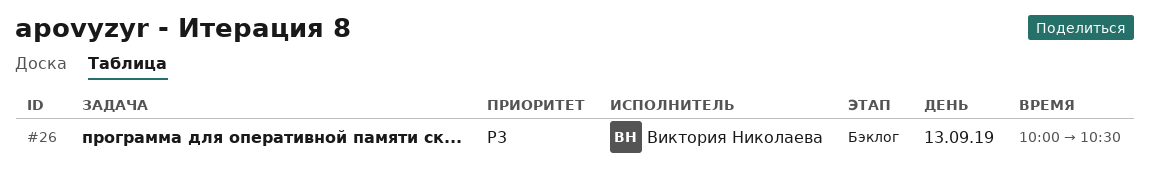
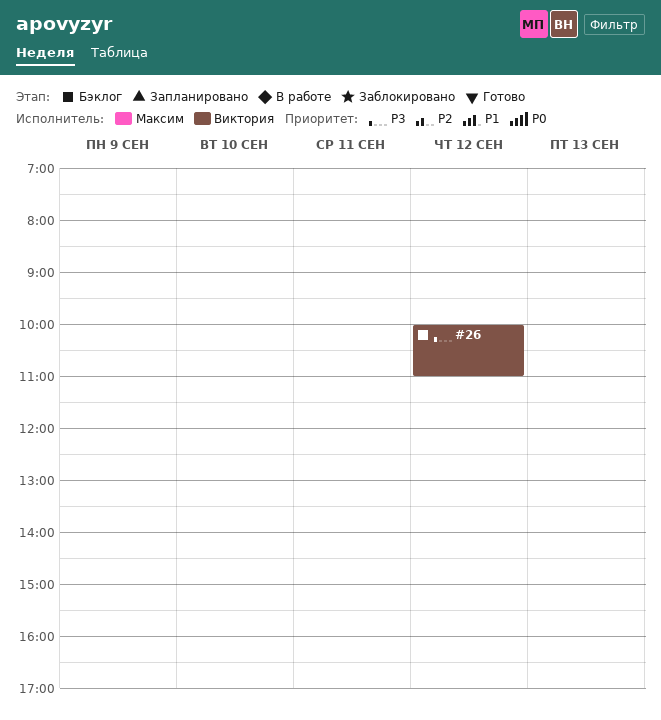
#26, day: Sep 13 -> Sep 12
#26, ends: 10:30 -> 11:00

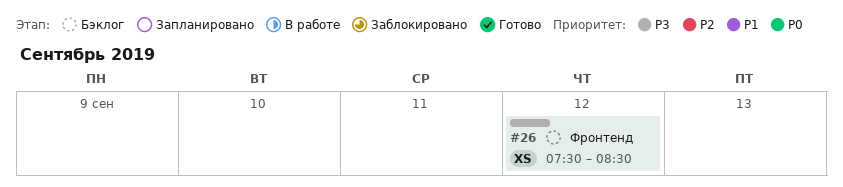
#26, begins: 10:00 -> 07:30
#26, ends: 11:00 -> 08:30

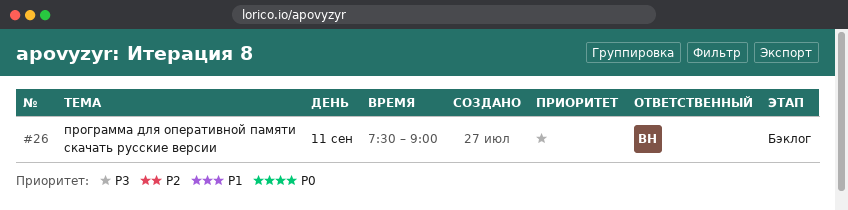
#26, day: Sep 12 -> Sep 11
#26, ends: 08:30 -> 09:00

